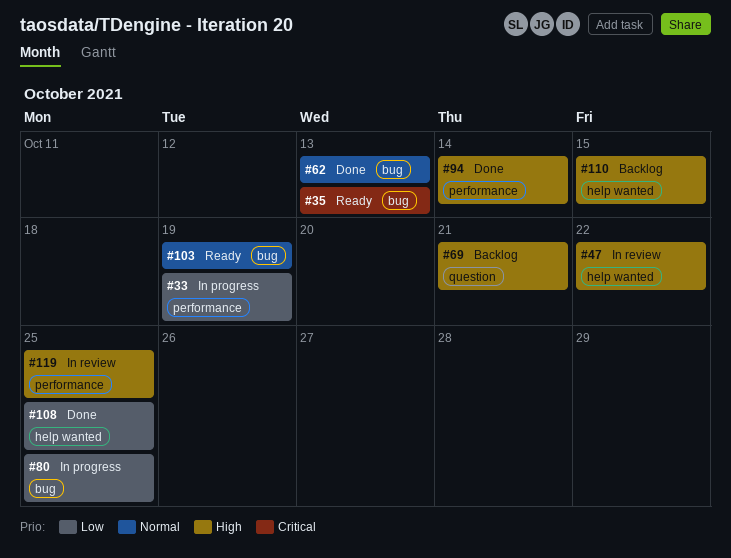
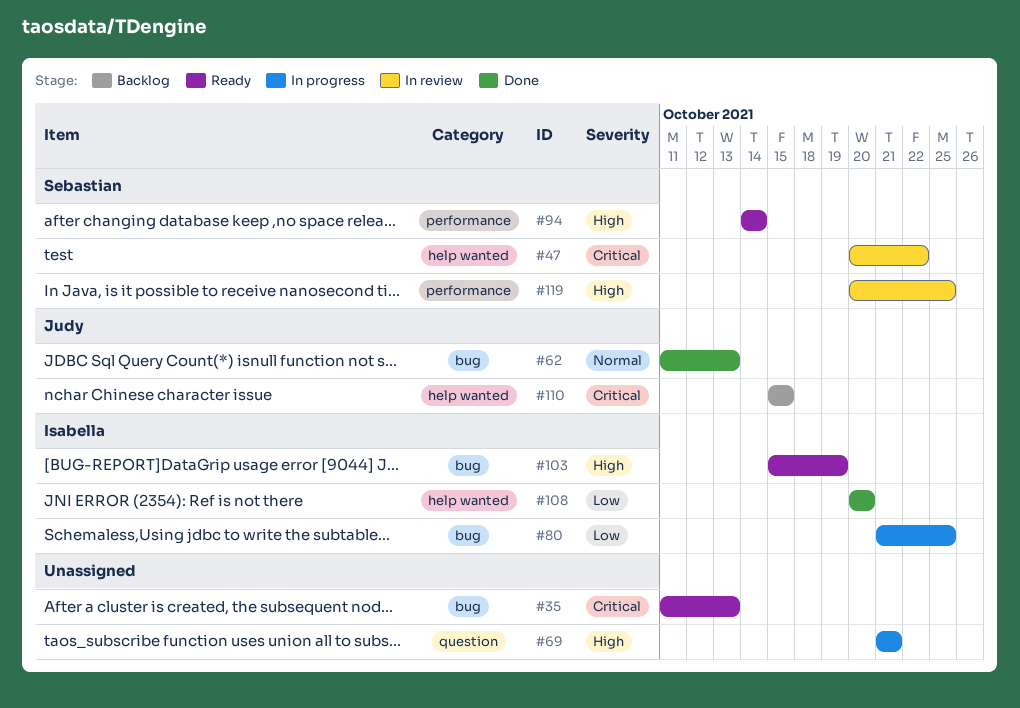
#33: present -> none
#47, priority: High -> Critical
#69, status: Backlog -> In progress
#94, status: Done -> Ready
#103, priority: Normal -> High
#108, due: Oct 25 -> Oct 20
#110, priority: High -> Critical

